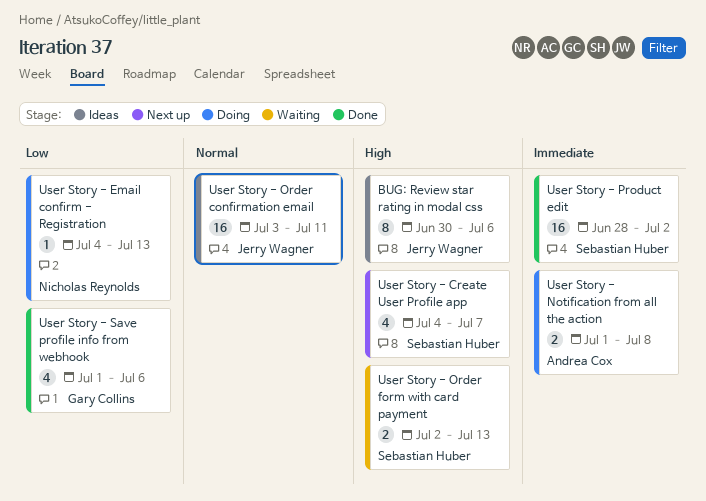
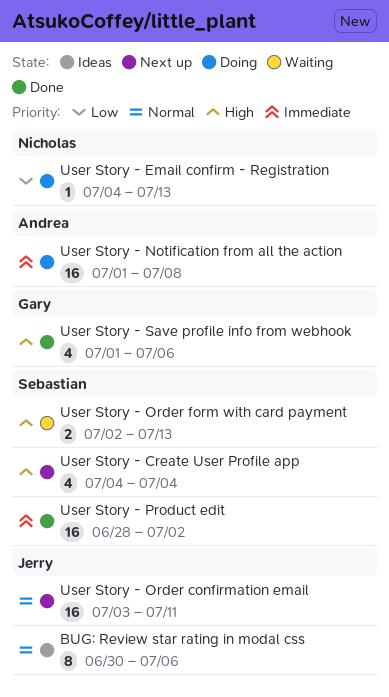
BUG: Review star rating in modal css, priority: High -> Normal
User Story - Create User Profile app, due: Jul 7 -> Jul 4
User Story - Notification from all the action, estimate: 2 -> 16
User Story - Order confirmation email, status: Ideas -> Next up
User Story - Save profile info from webhook, priority: Low -> High

